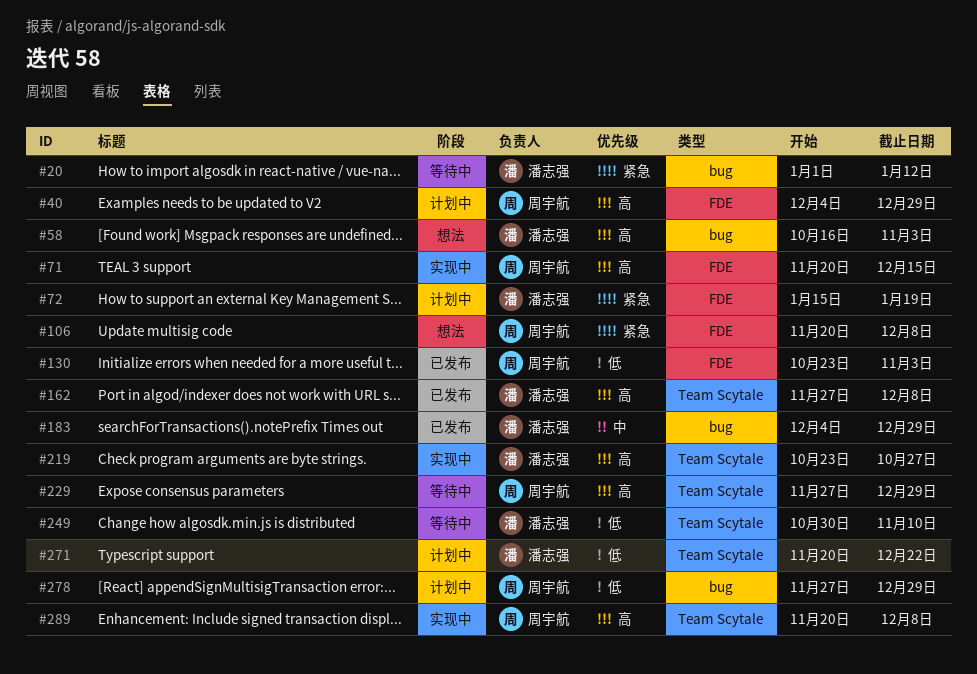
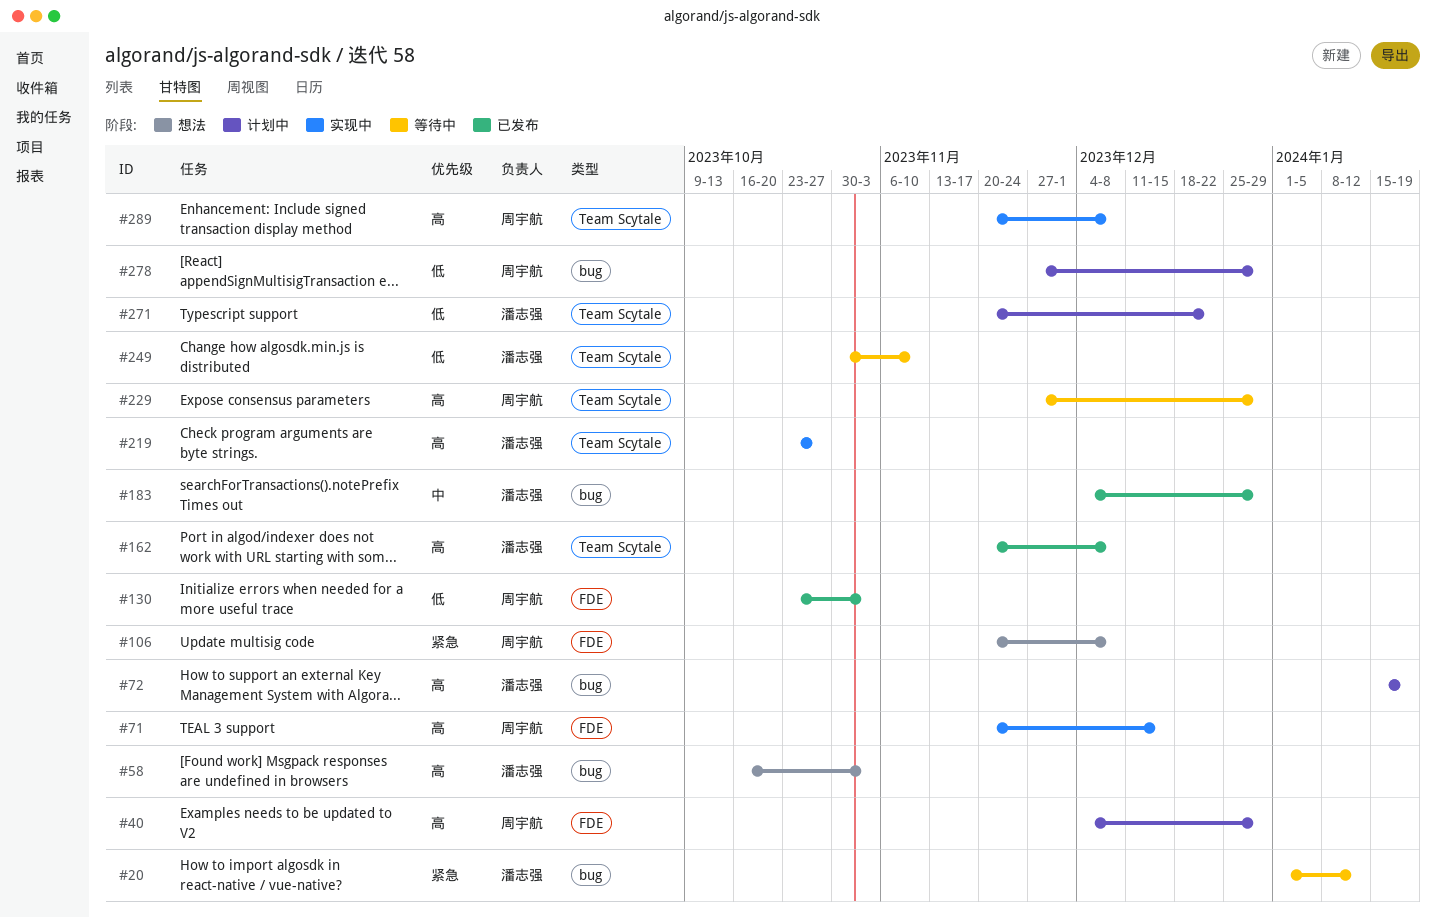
#72, priority: 紧急 -> 高
#72, label: FDE -> bug
#162, start: Nov 27 -> Nov 20

